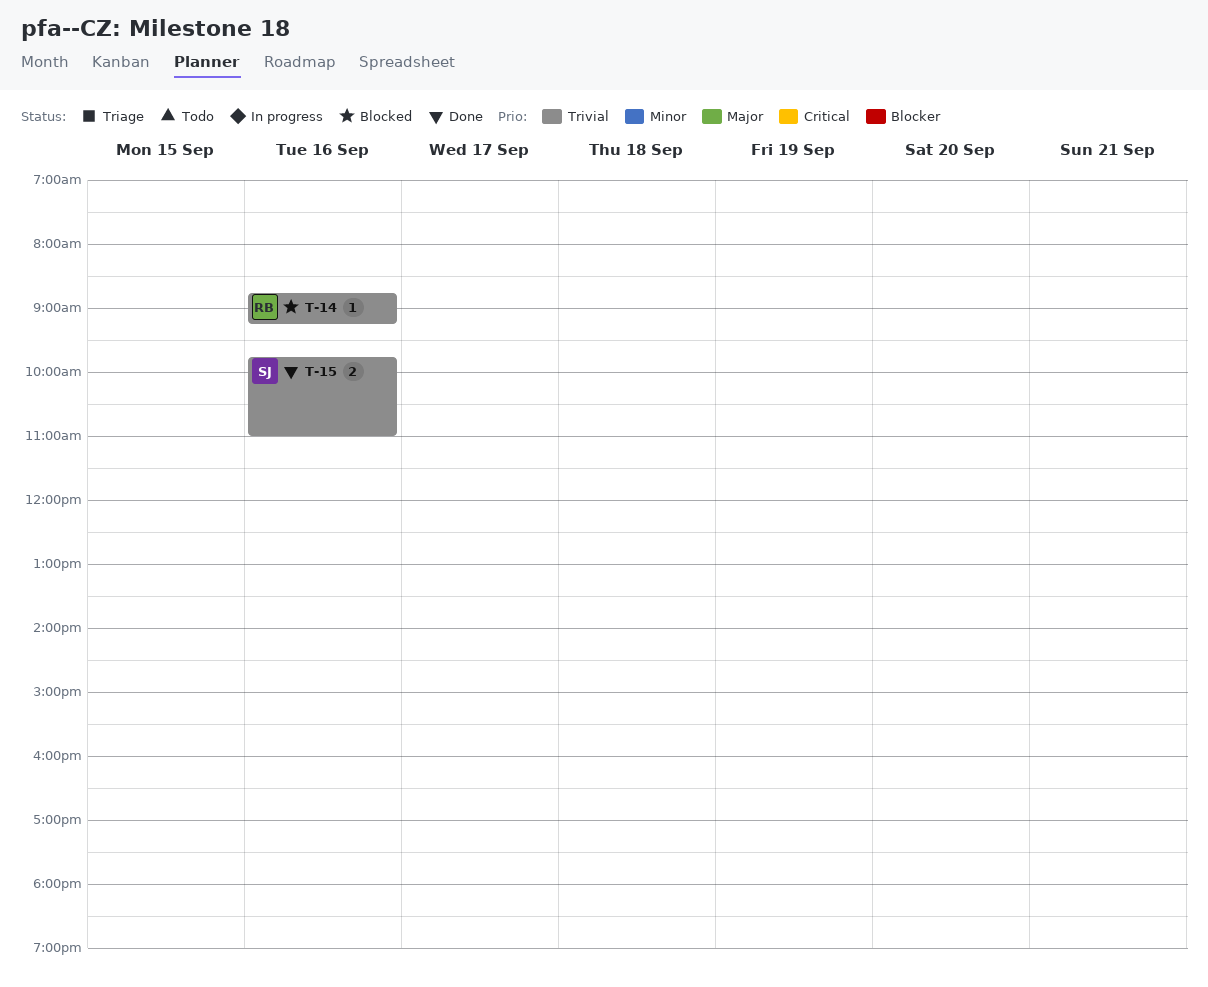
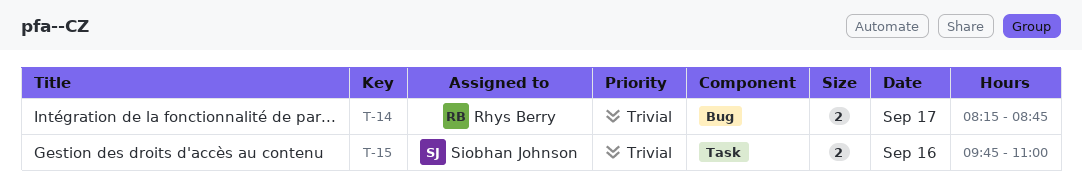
T-14, estimate: 1 -> 2
T-14, day: Sep 16 -> Sep 17
T-14, begins: 08:45 -> 08:15
T-14, ends: 09:15 -> 08:45

